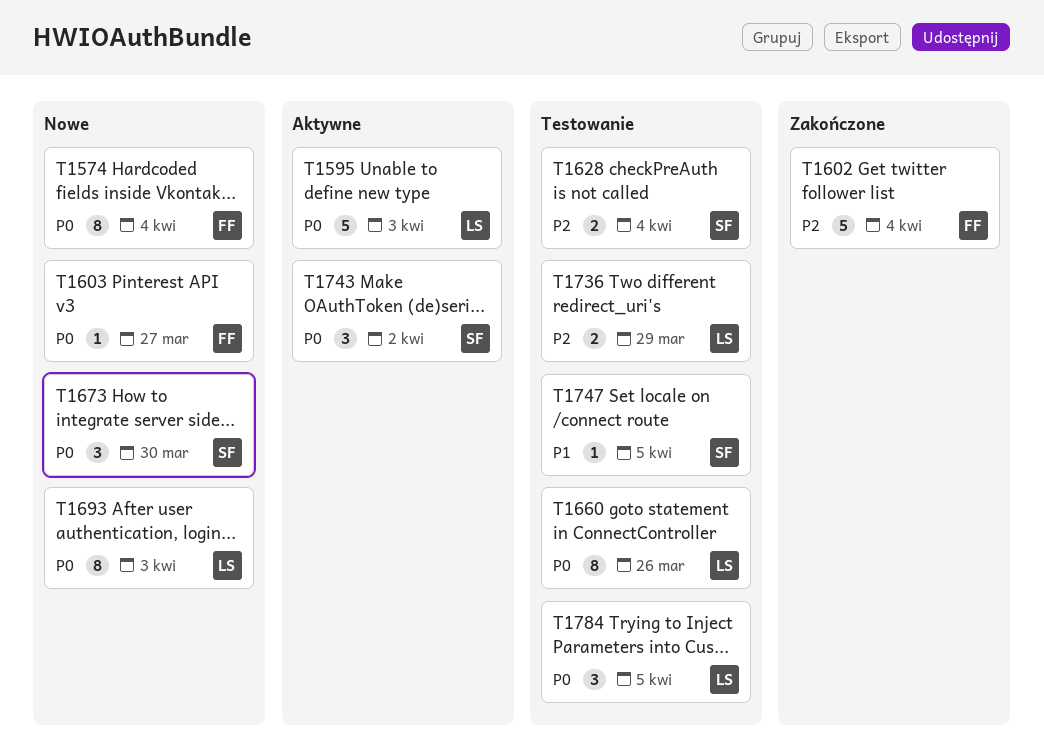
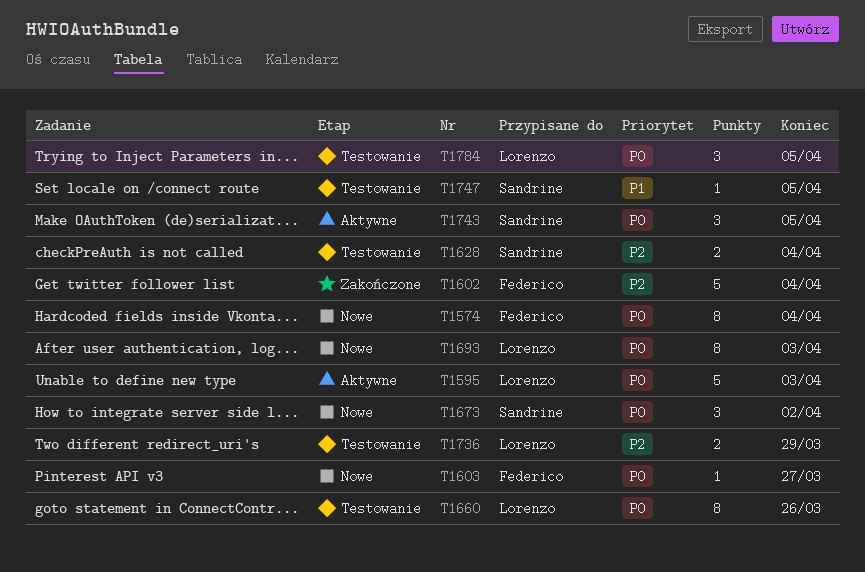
T1673, due: Mar 30 -> Apr 2
T1743, due: Apr 2 -> Apr 5

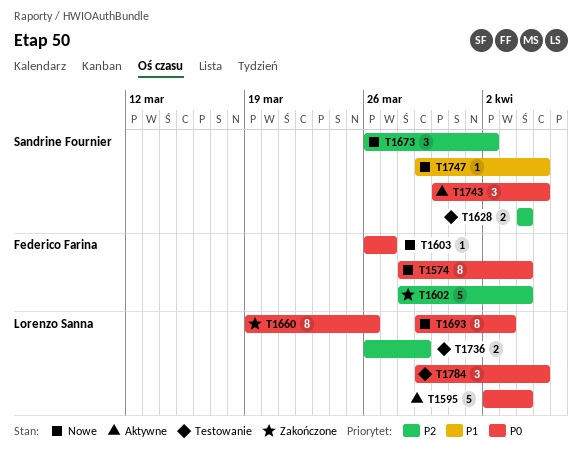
T1595, due: Apr 3 -> Apr 4
T1660, status: Testowanie -> Zakończone
T1673, priority: P0 -> P2
T1747, status: Testowanie -> Nowe

